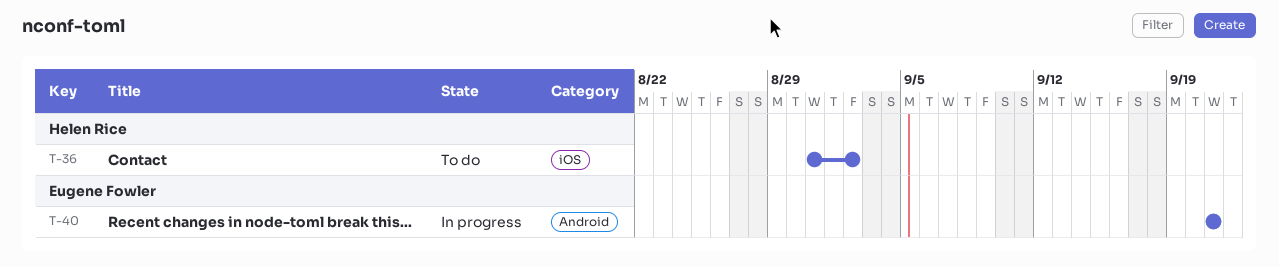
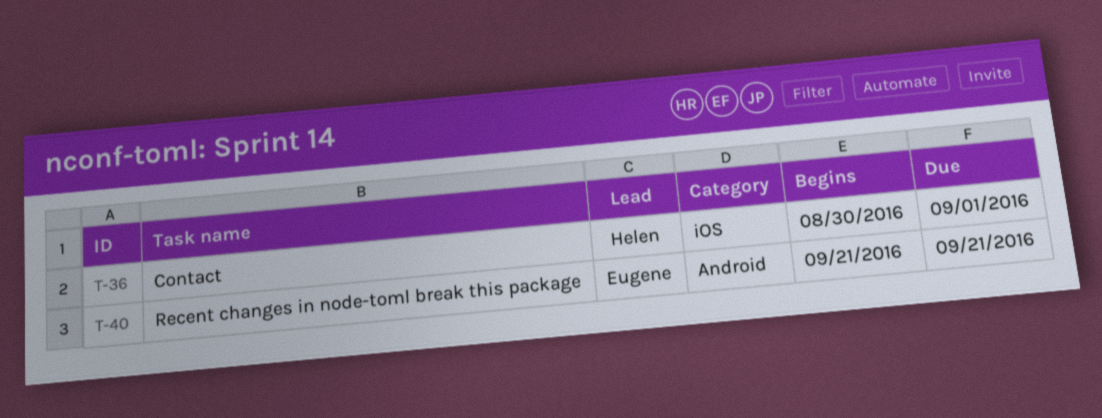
T-36, start: Aug 31 -> Aug 30
T-36, due: Sep 2 -> Sep 1

